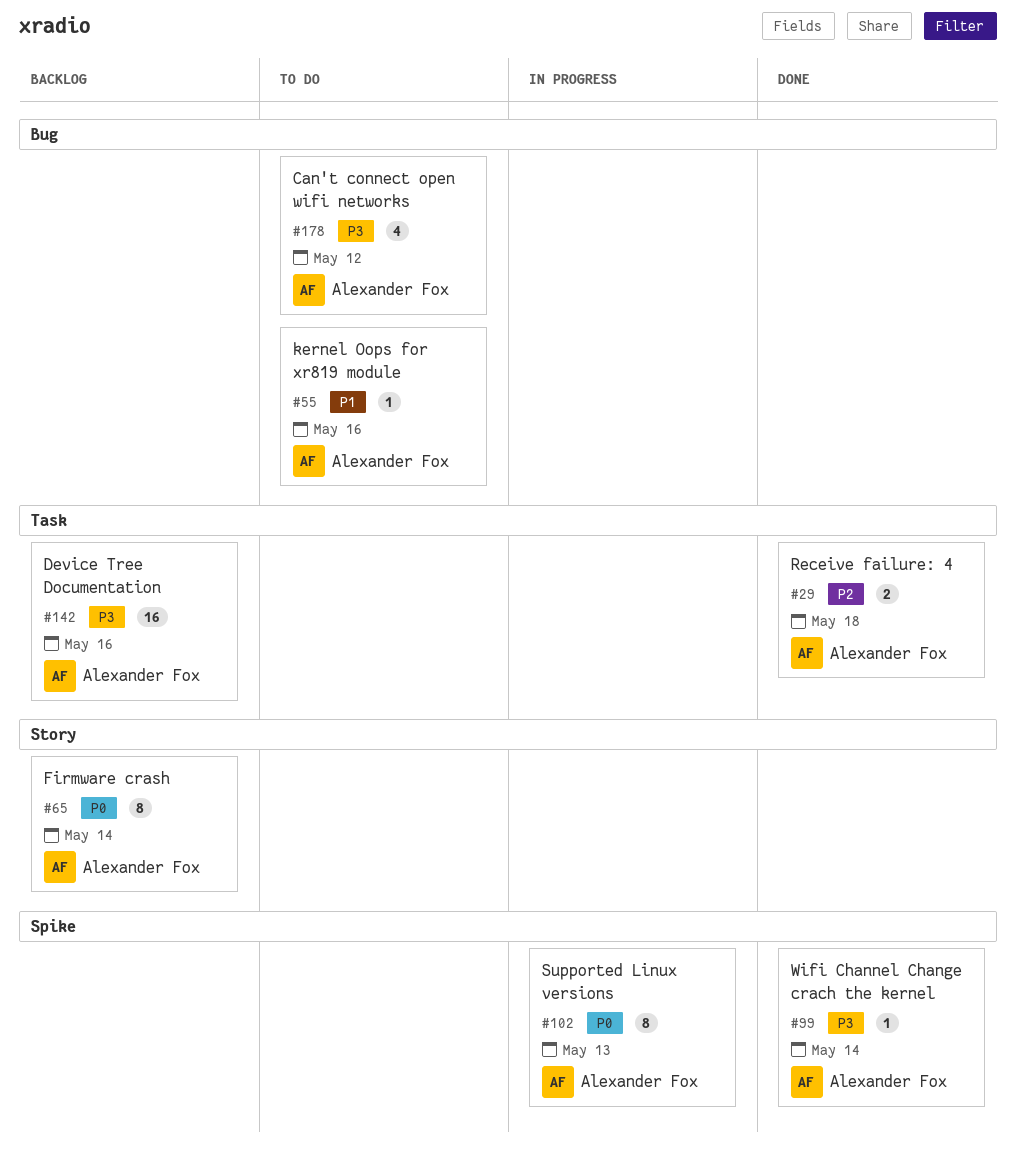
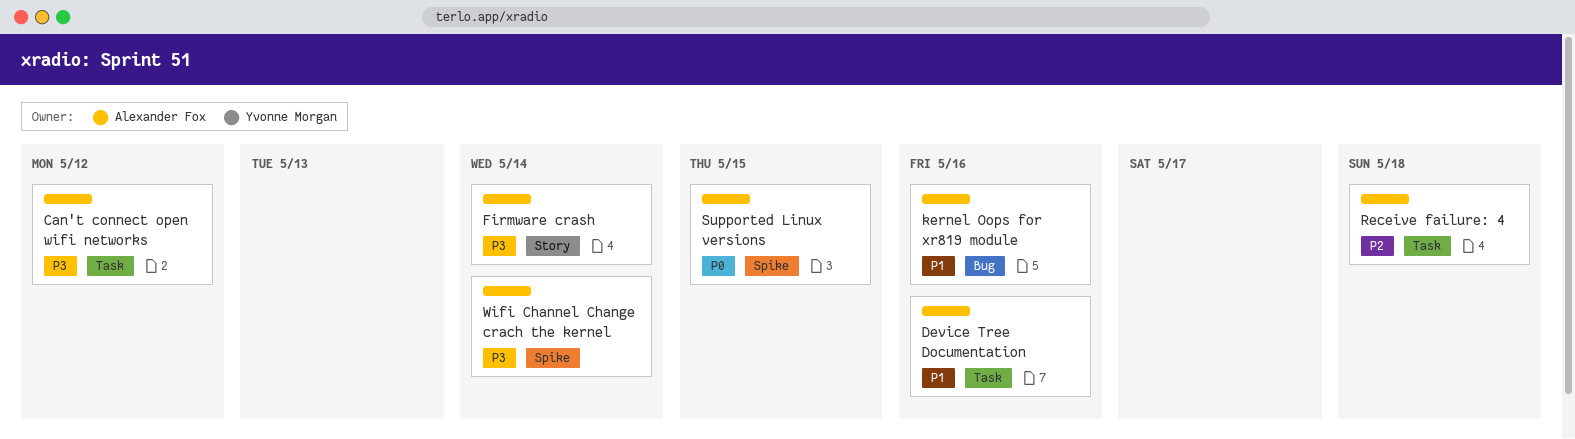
Can't connect open wifi networks, label: Bug -> Task
Device Tree Documentation, priority: P3 -> P1
Firmware crash, priority: P0 -> P3
Supported Linux versions, due: May 13 -> May 15

